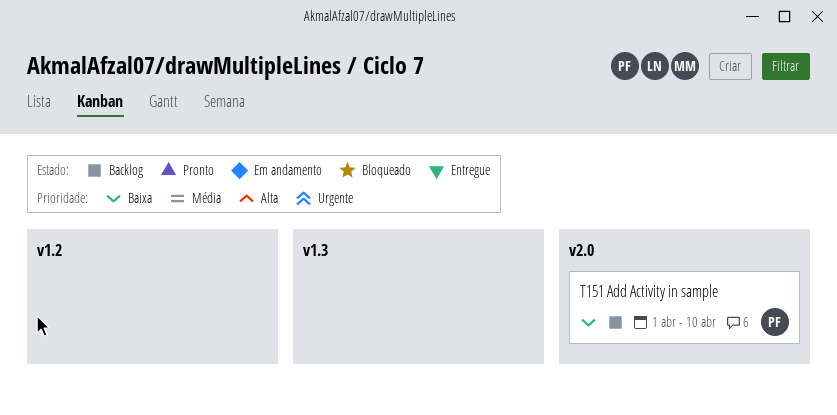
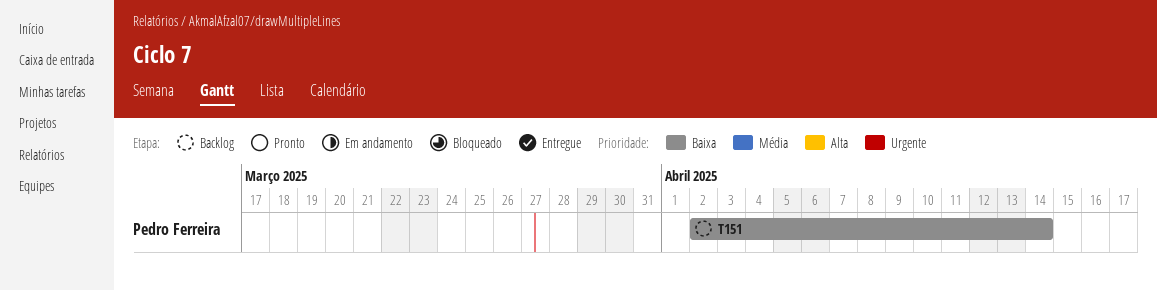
T151, start: Apr 1 -> Apr 2
T151, due: Apr 10 -> Apr 14

